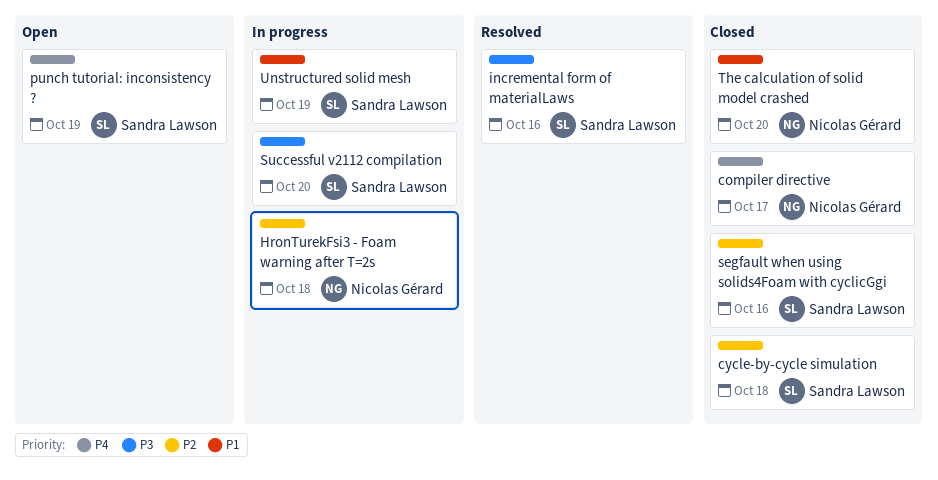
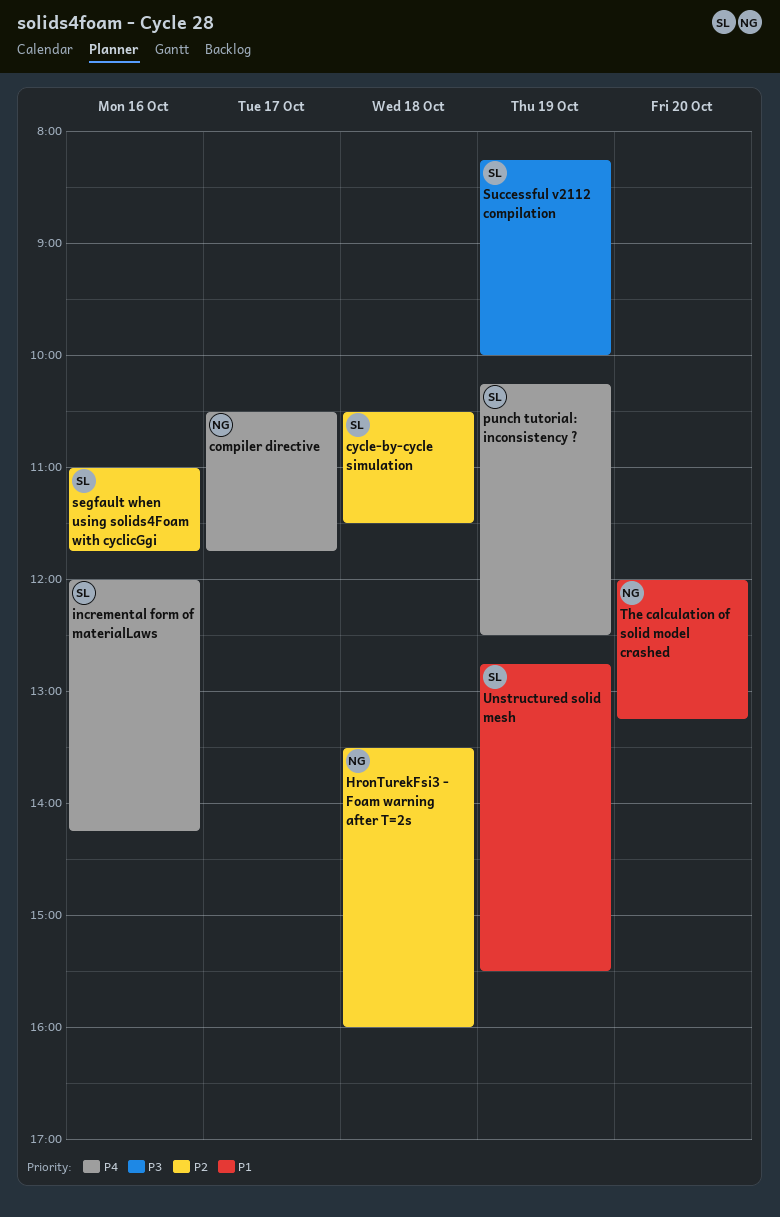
incremental form of materialLaws, priority: P3 -> P4
Successful v2112 compilation, day: Oct 20 -> Oct 19

